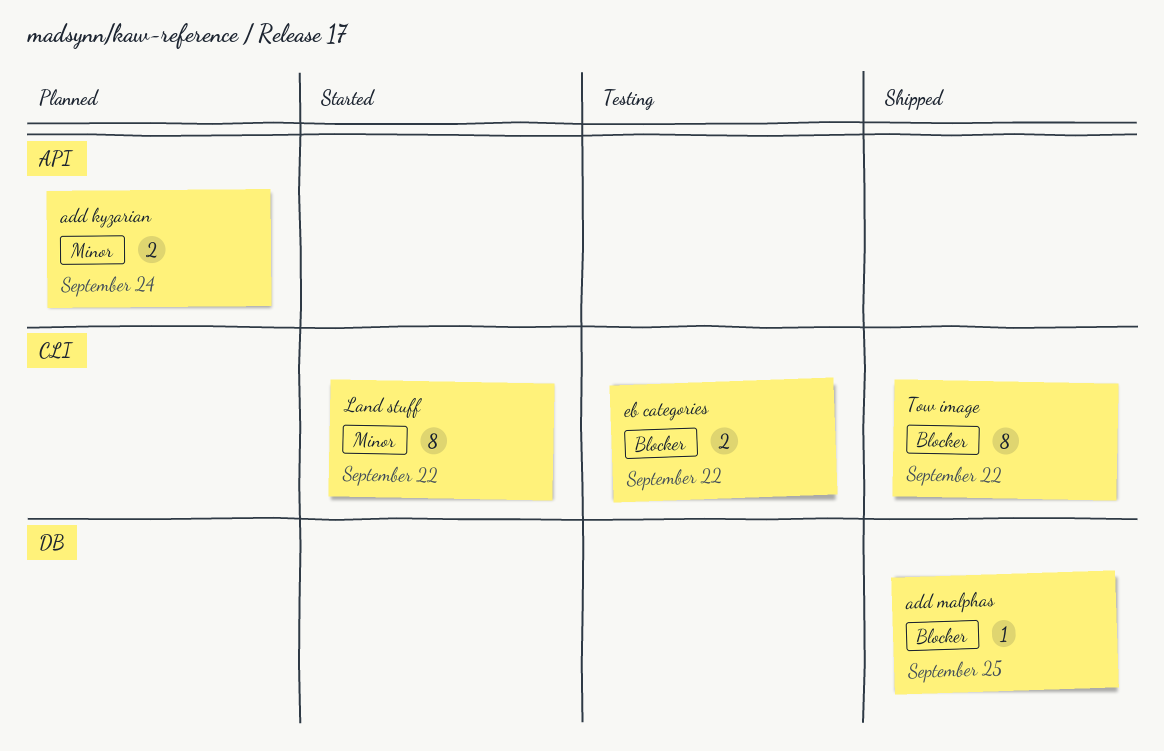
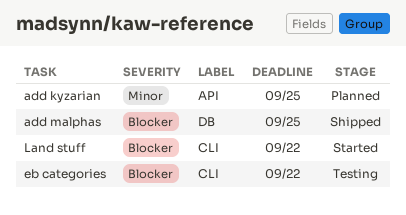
add kyzarian, due: Sep 24 -> Sep 25
Land stuff, priority: Minor -> Blocker
Tow image: present -> none

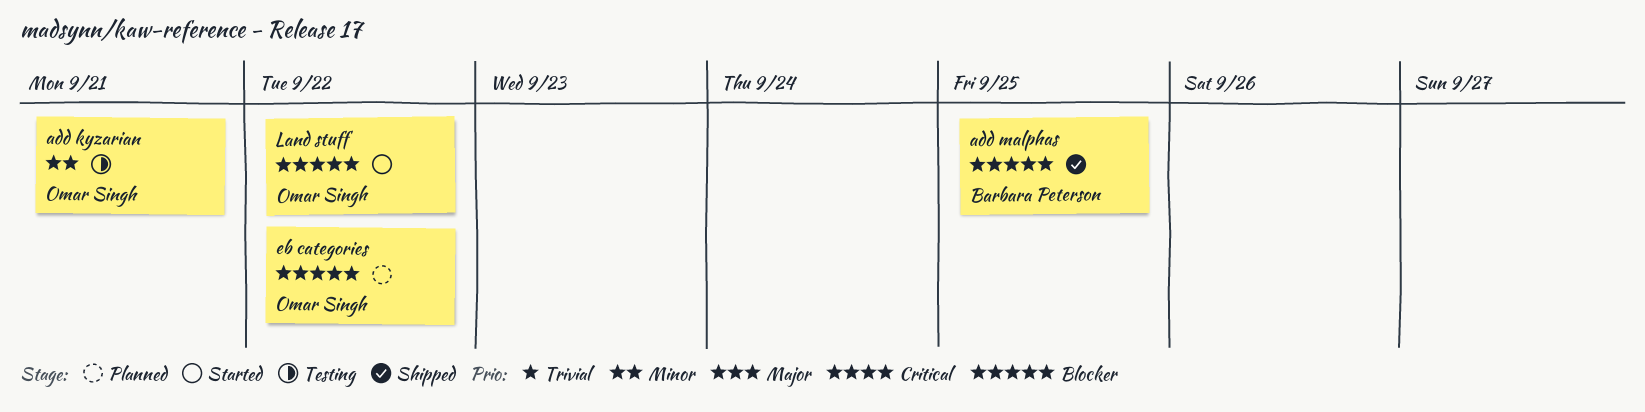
add kyzarian, status: Planned -> Testing
add kyzarian, due: Sep 25 -> Sep 21
eb categories, status: Testing -> Planned

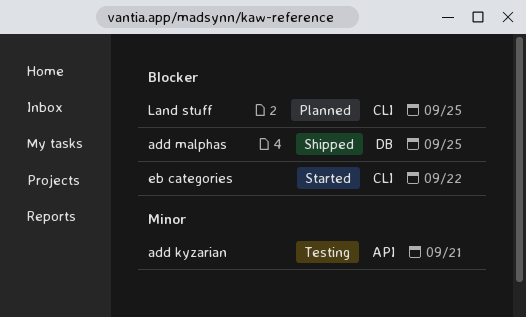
eb categories, status: Planned -> Started
Land stuff, status: Started -> Planned
Land stuff, due: Sep 22 -> Sep 25

